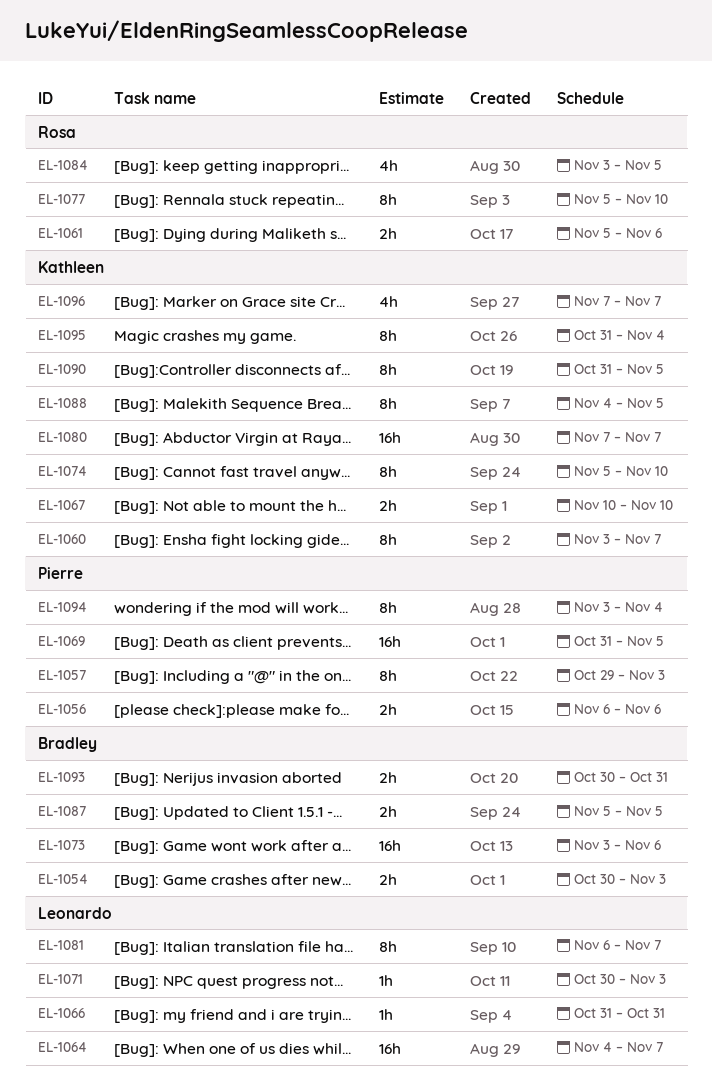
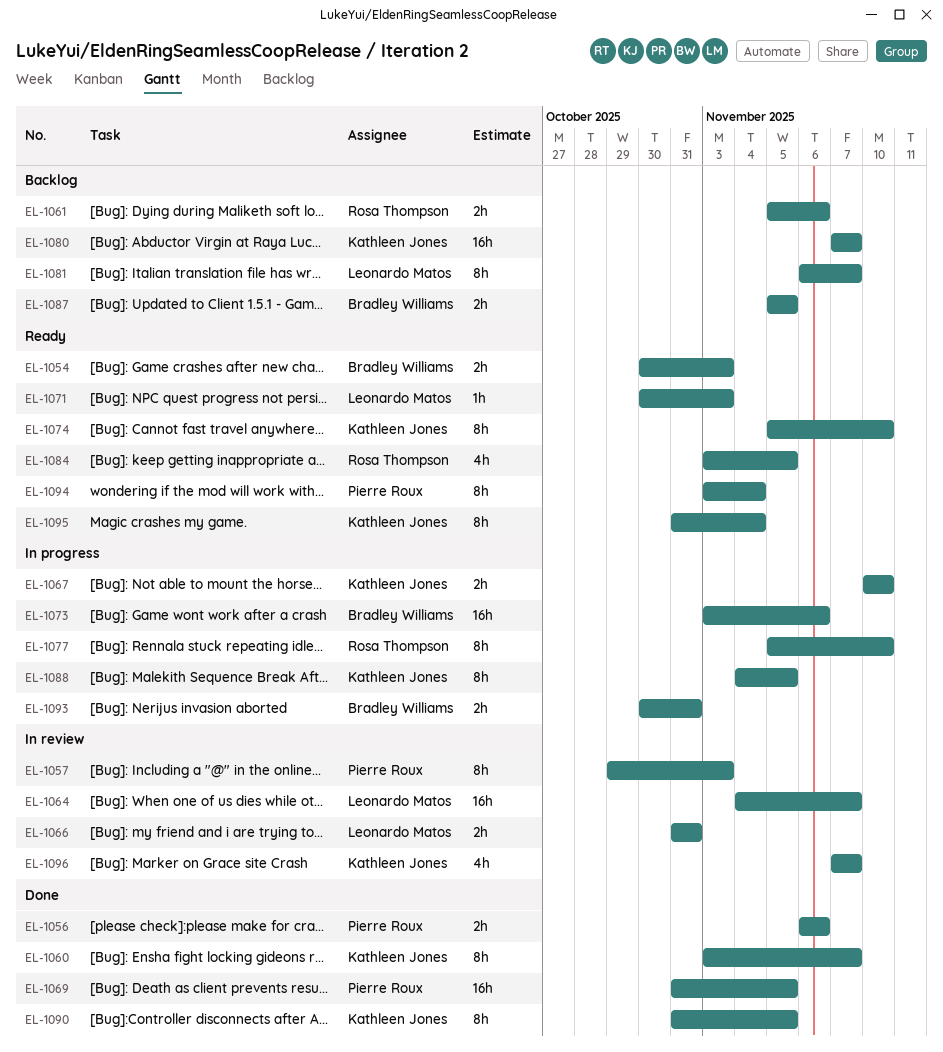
EL-1066, estimate: 1h -> 2h

